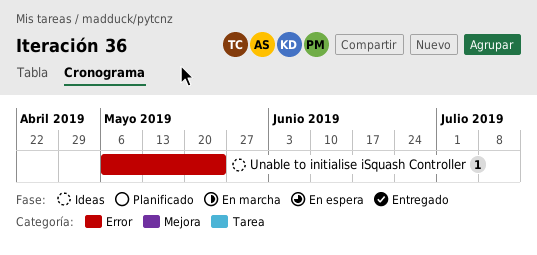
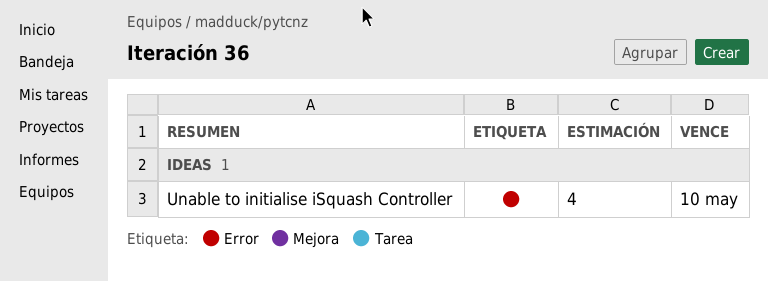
Unable to initialise iSquash Controller, estimate: 1 -> 4
Unable to initialise iSquash Controller, due: May 24 -> May 10

